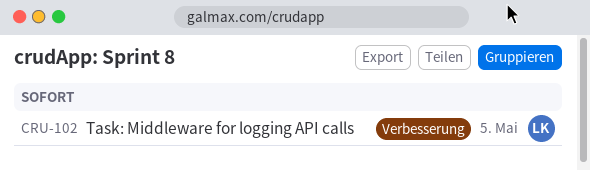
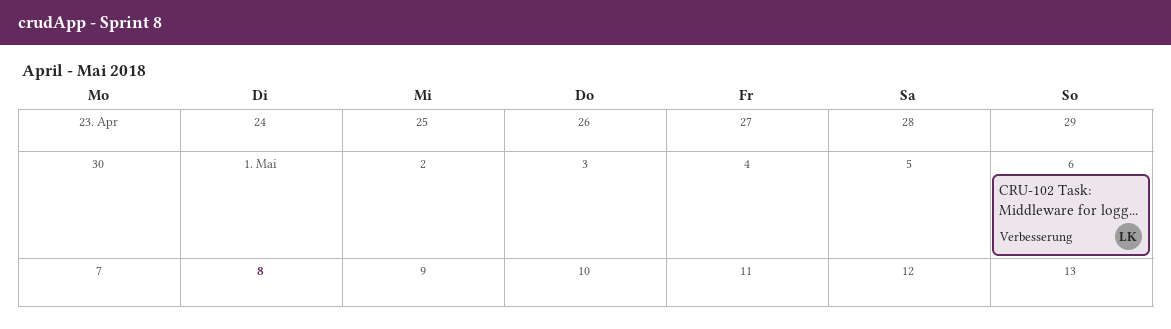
CRU-102, due: May 5 -> May 6

